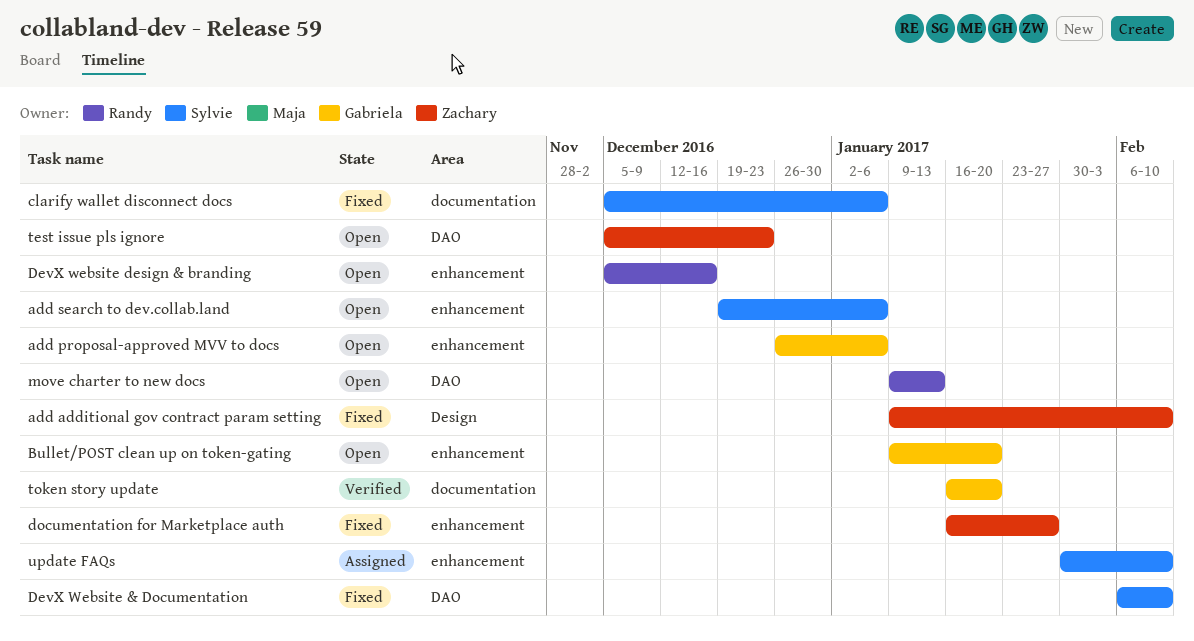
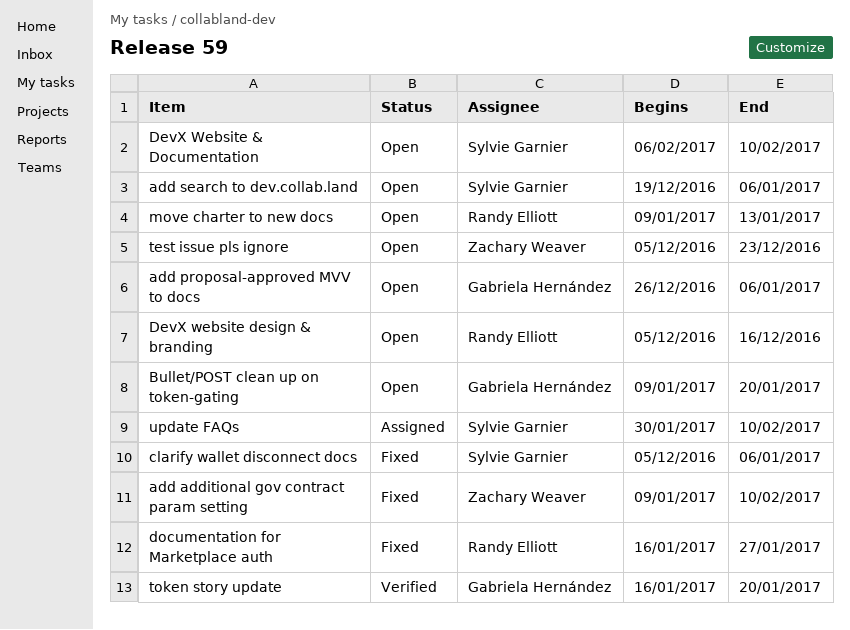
DevX Website & Documentation, status: Fixed -> Open
documentation for Marketplace auth, owner: Zachary Weaver -> Randy Elliott

